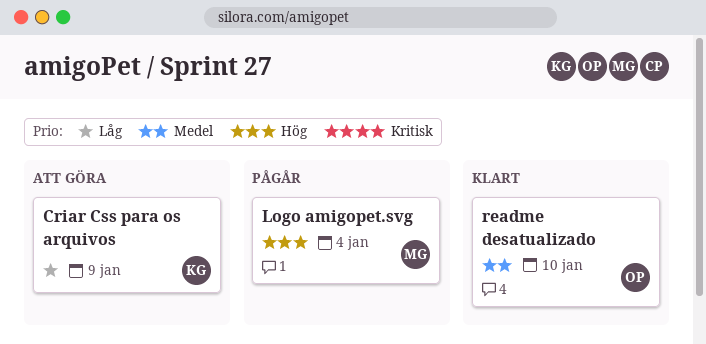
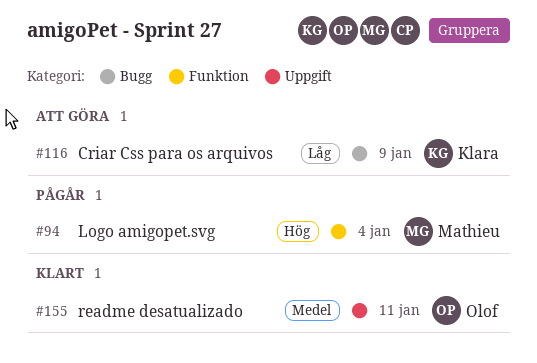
readme desatualizado, due: Jan 10 -> Jan 11

